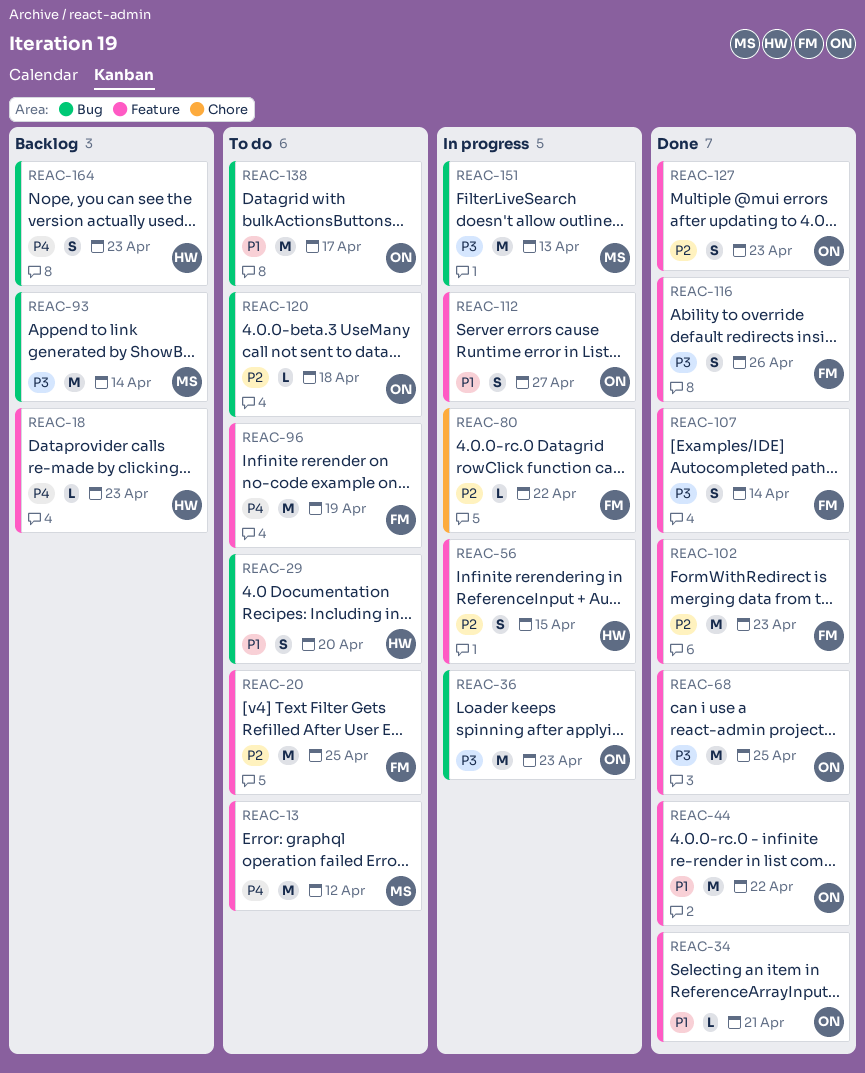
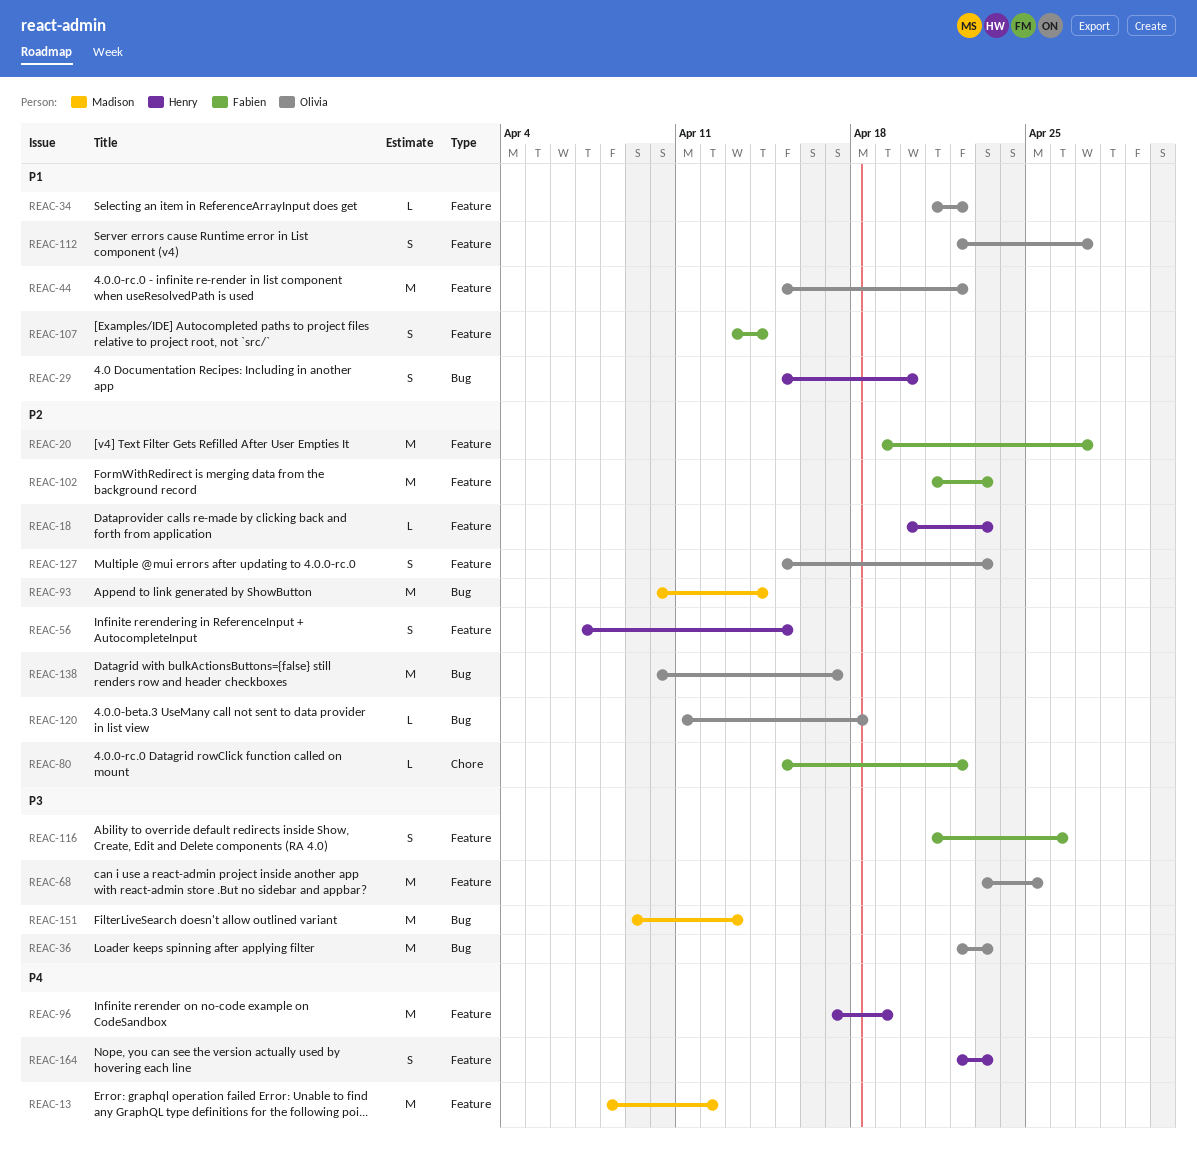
REAC-18, priority: P4 -> P2
REAC-20, due: Apr 25 -> Apr 27
REAC-34, due: Apr 21 -> Apr 22
REAC-93, priority: P3 -> P2
REAC-96, owner: Fabien -> Henry
REAC-107, priority: P3 -> P1
REAC-138, priority: P1 -> P2
REAC-164, label: Bug -> Feature

